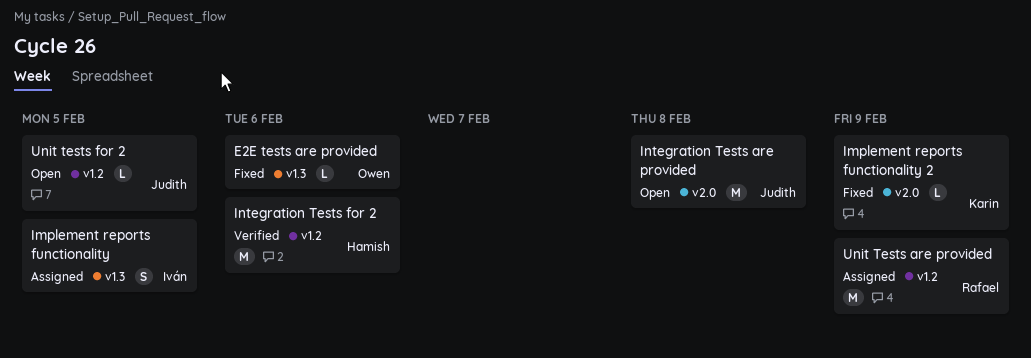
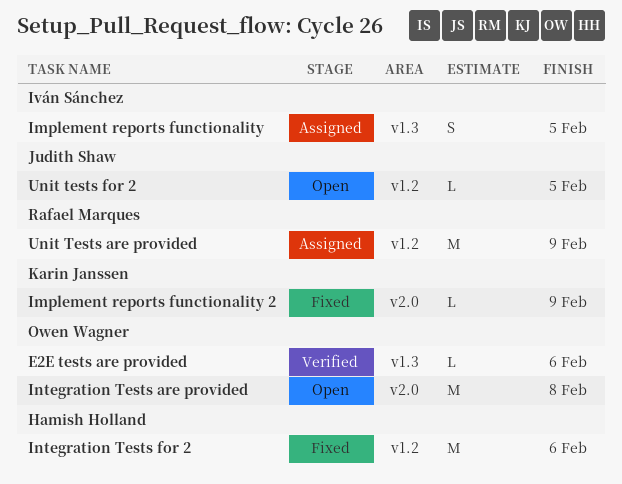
E2E tests are provided, status: Fixed -> Verified
Integration Tests are provided, owner: Judith Shaw -> Owen Wagner
Integration Tests for 2, status: Verified -> Fixed

